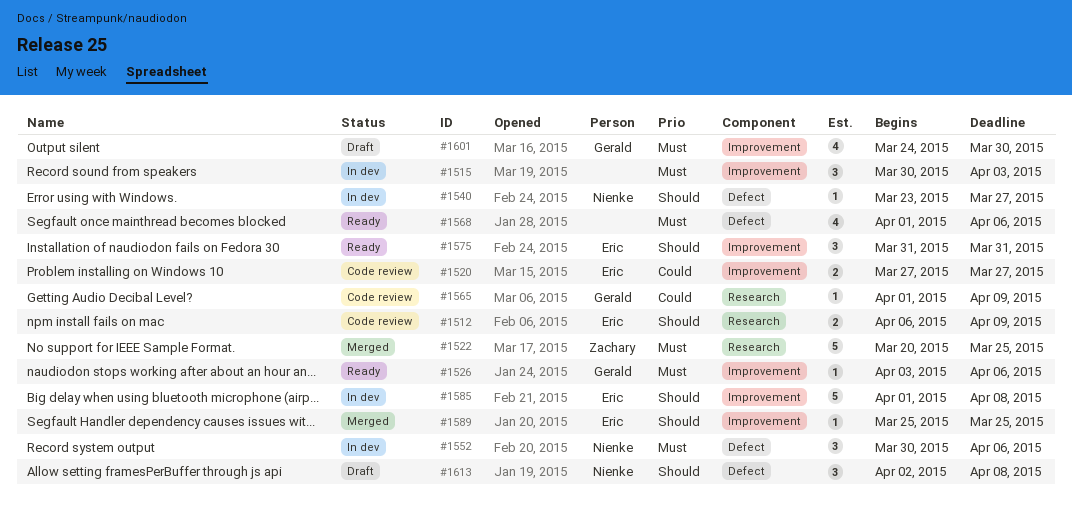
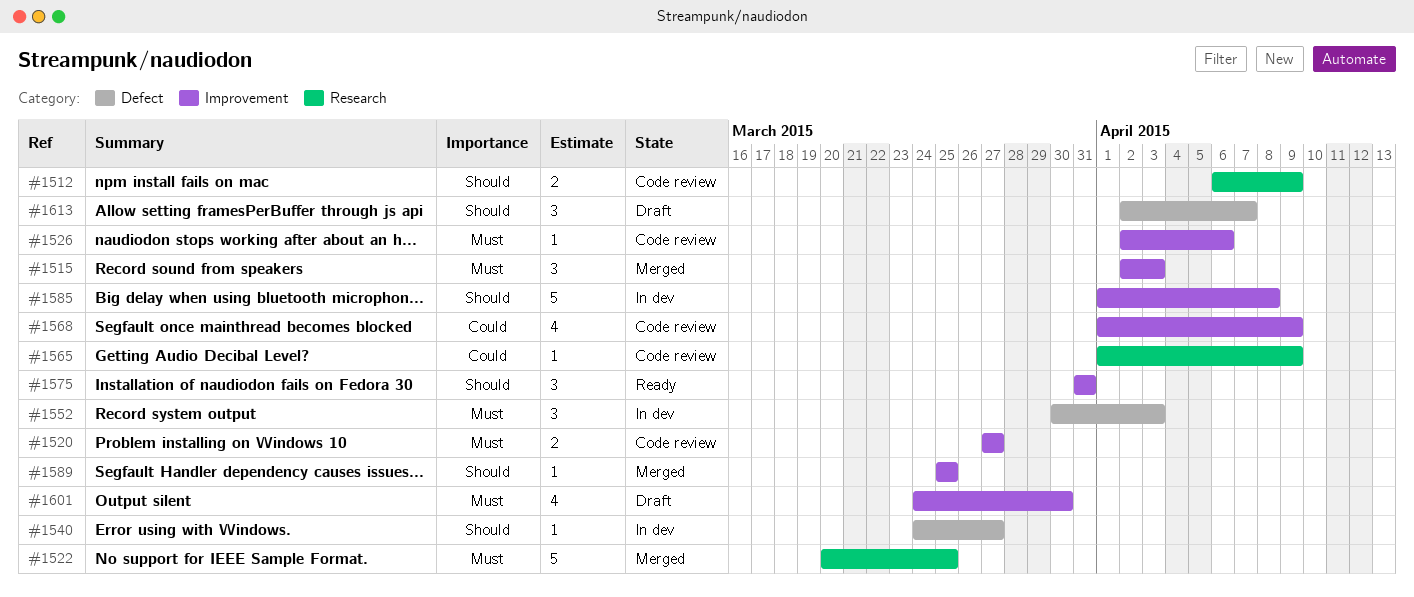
#1515, status: In dev -> Merged
#1515, start: Mar 30 -> Apr 2
#1520, priority: Could -> Must
#1526, status: Ready -> Code review
#1526, start: Apr 3 -> Apr 2
#1540, start: Mar 23 -> Mar 24
#1552, due: Apr 6 -> Apr 3
#1568, status: Ready -> Code review
#1568, priority: Must -> Could
#1568, label: Defect -> Improvement
#1568, due: Apr 6 -> Apr 9
#1613, due: Apr 8 -> Apr 7

